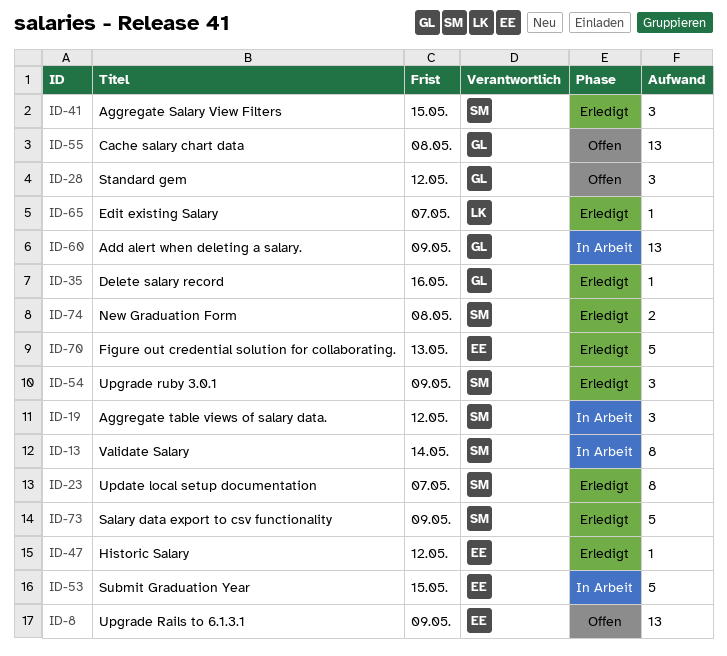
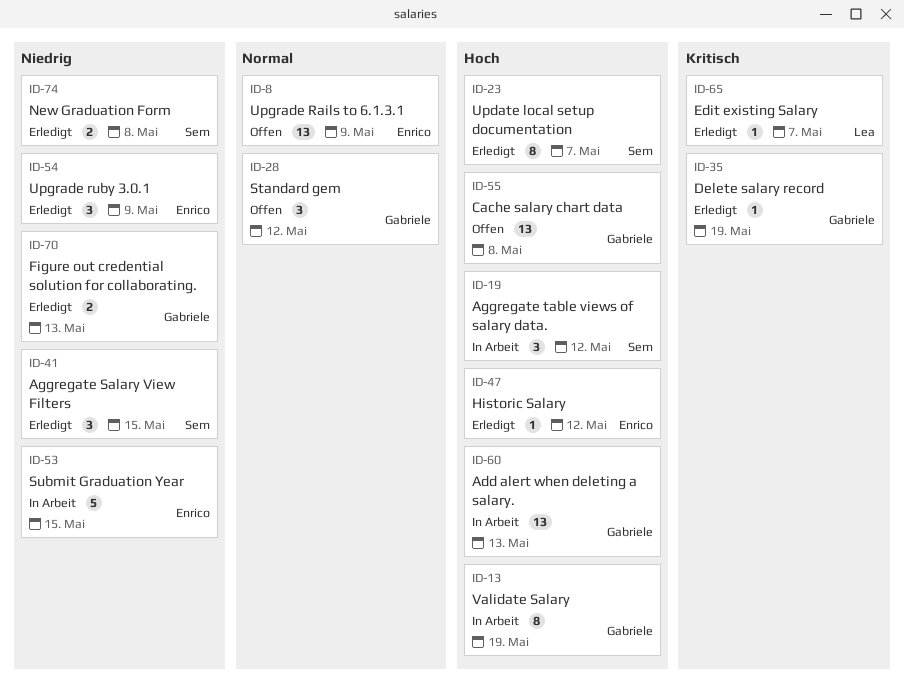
ID-13, owner: Sem -> Gabriele
ID-13, due: May 14 -> May 19
ID-35, due: May 16 -> May 19
ID-54, owner: Sem -> Enrico
ID-60, due: May 9 -> May 13
ID-70, owner: Enrico -> Gabriele
ID-70, estimate: 5 -> 2
ID-73: present -> none

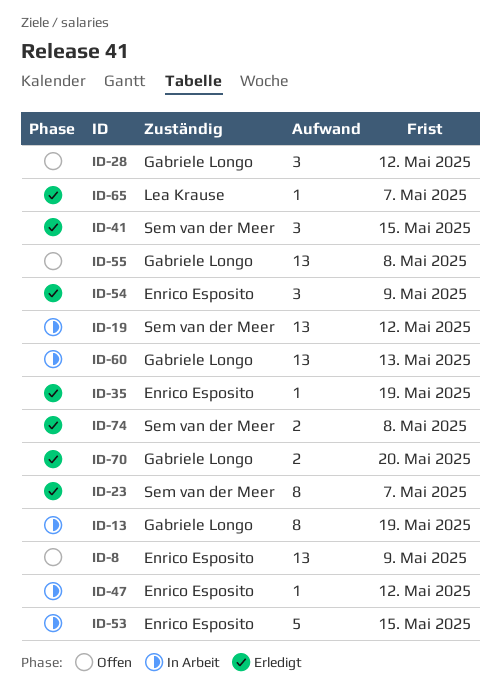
ID-19, estimate: 3 -> 13
ID-35, owner: Gabriele Longo -> Enrico Esposito
ID-47, status: Erledigt -> In Arbeit
ID-70, due: May 13 -> May 20

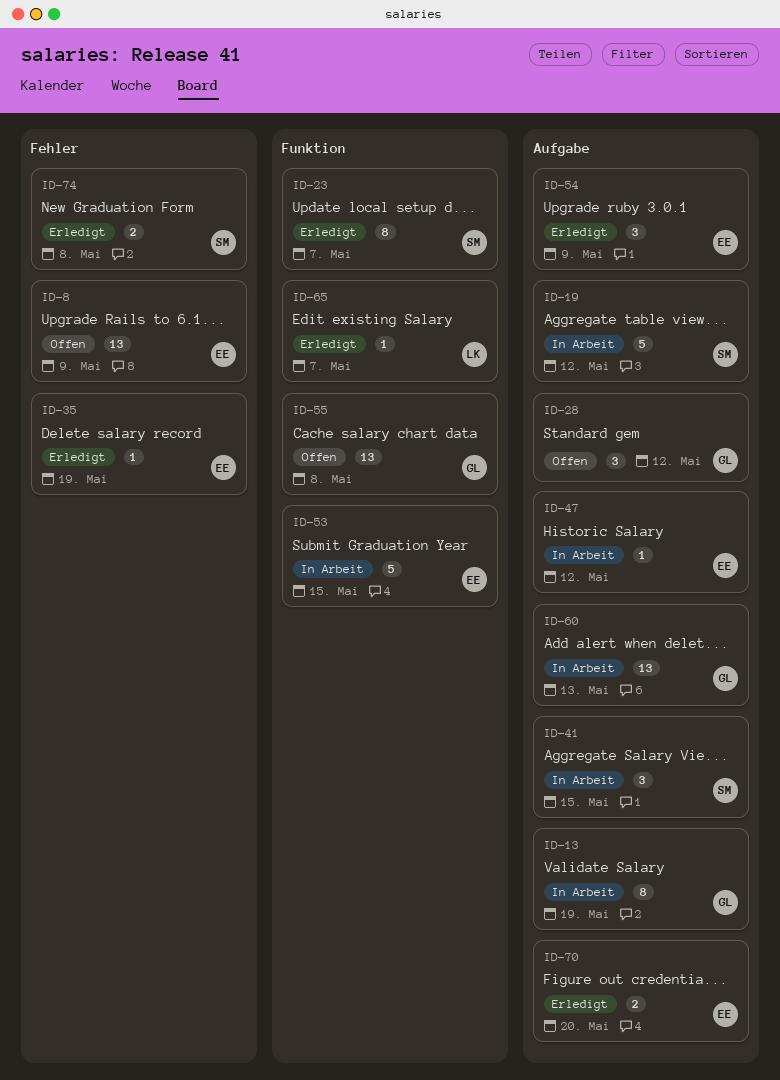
ID-19, estimate: 13 -> 5
ID-41, status: Erledigt -> In Arbeit
ID-70, owner: Gabriele Longo -> Enrico Esposito

